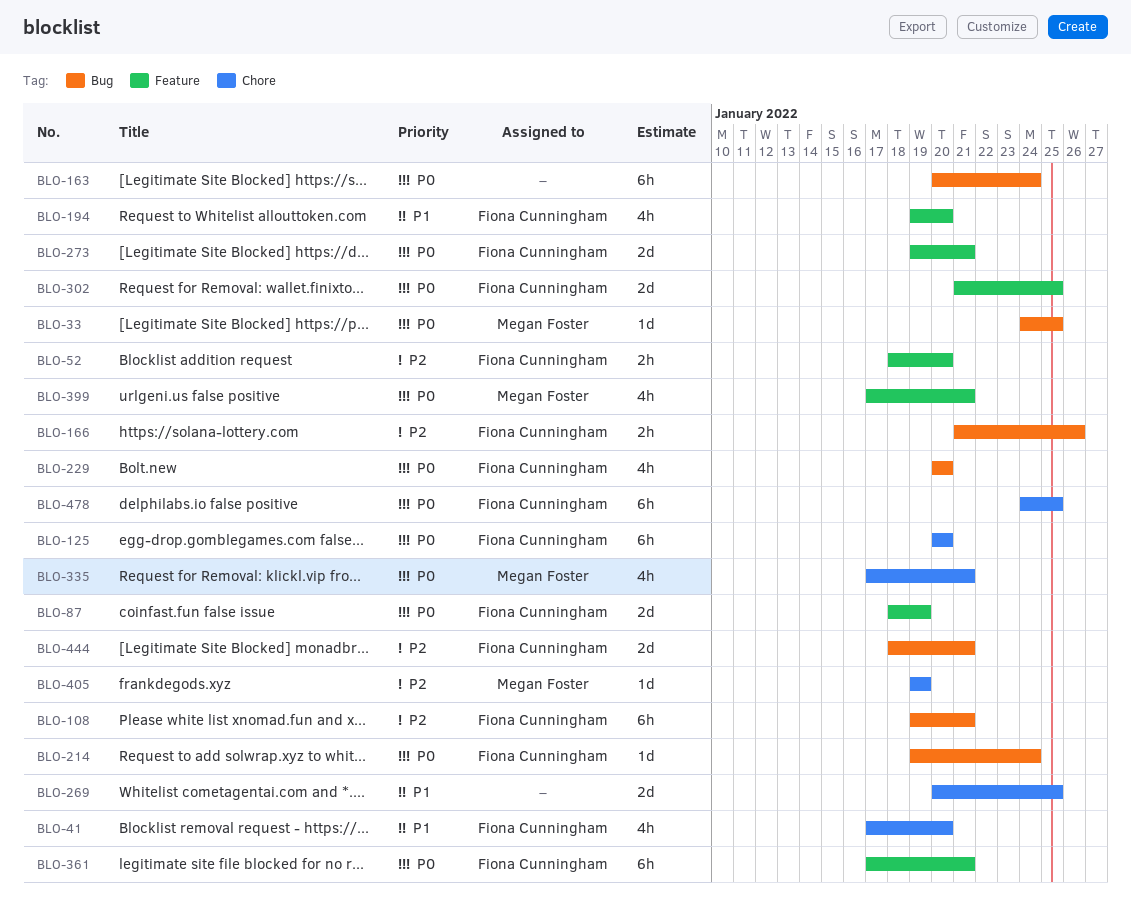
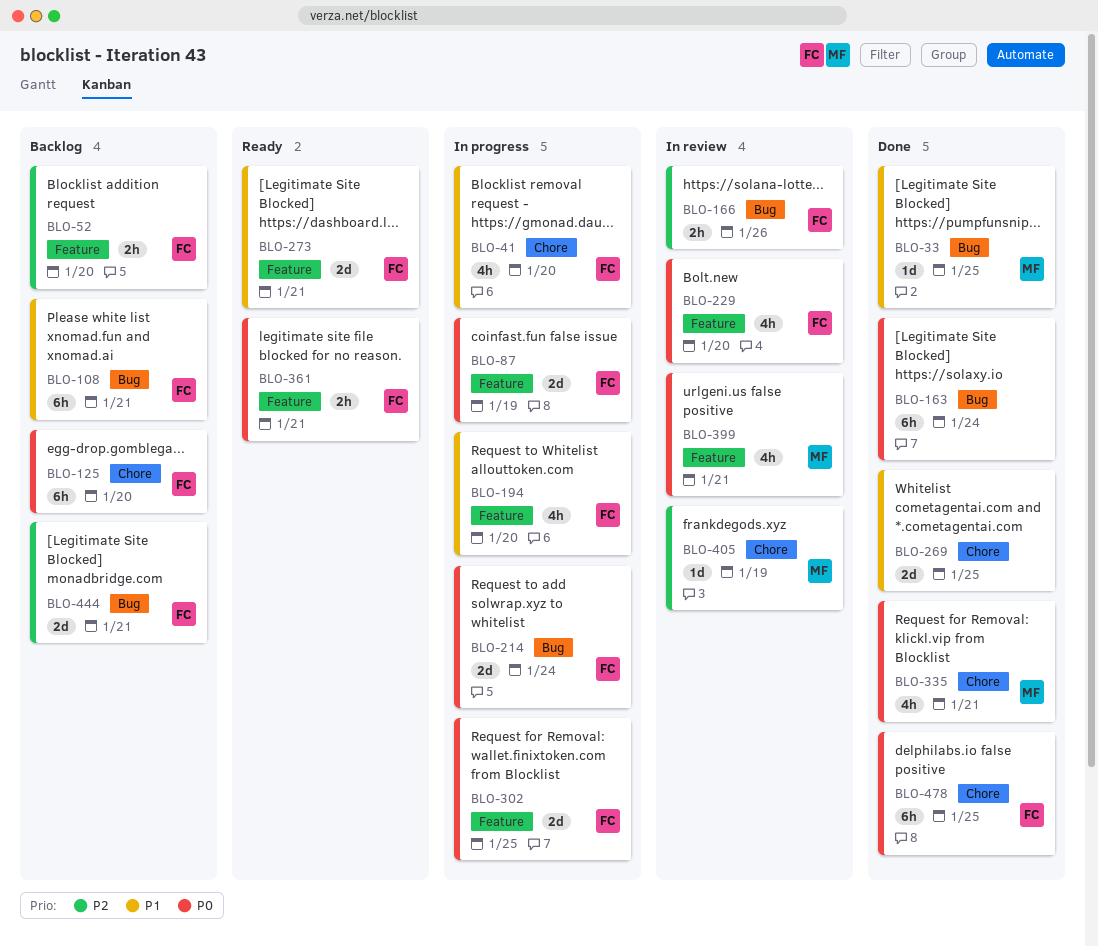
BLO-33, priority: P0 -> P1
BLO-108, priority: P2 -> P1
BLO-214, estimate: 1d -> 2d
BLO-229, label: Bug -> Feature
BLO-273, priority: P0 -> P1
BLO-361, estimate: 6h -> 2h

